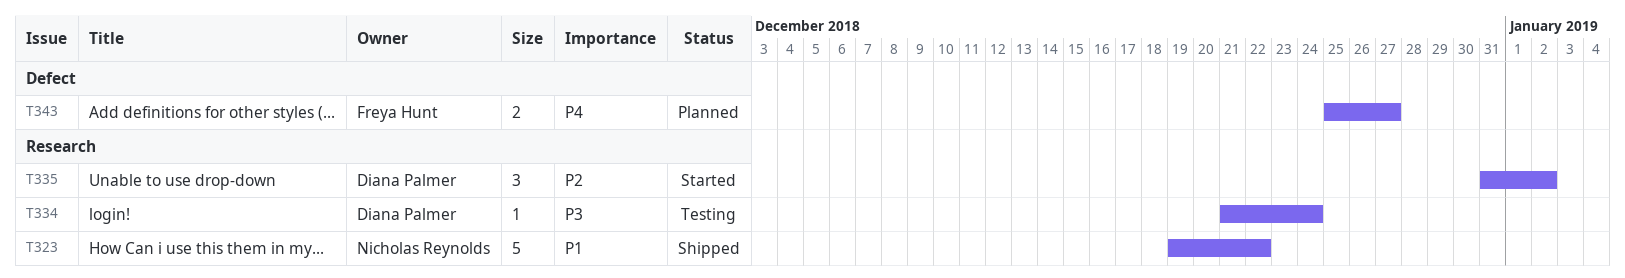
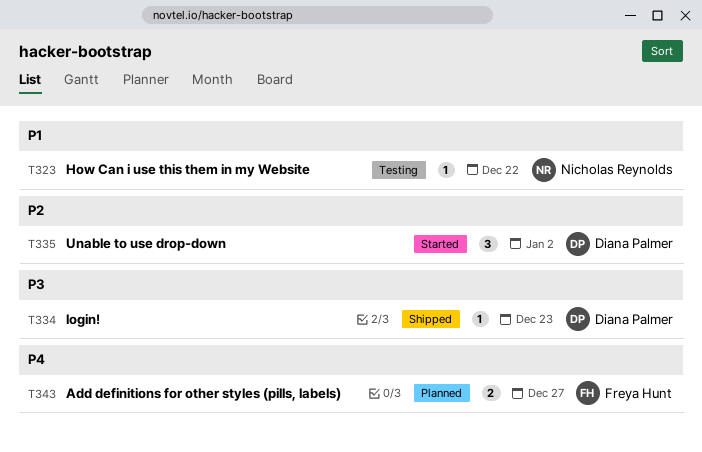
T323, status: Shipped -> Testing
T323, estimate: 5 -> 1
T334, status: Testing -> Shipped
T334, due: Dec 24 -> Dec 23

